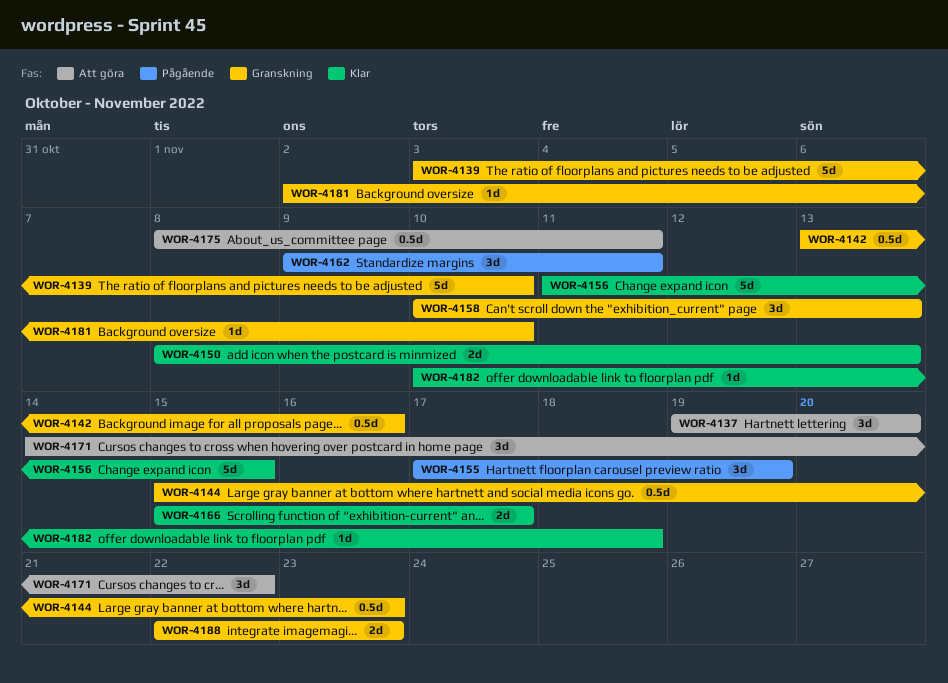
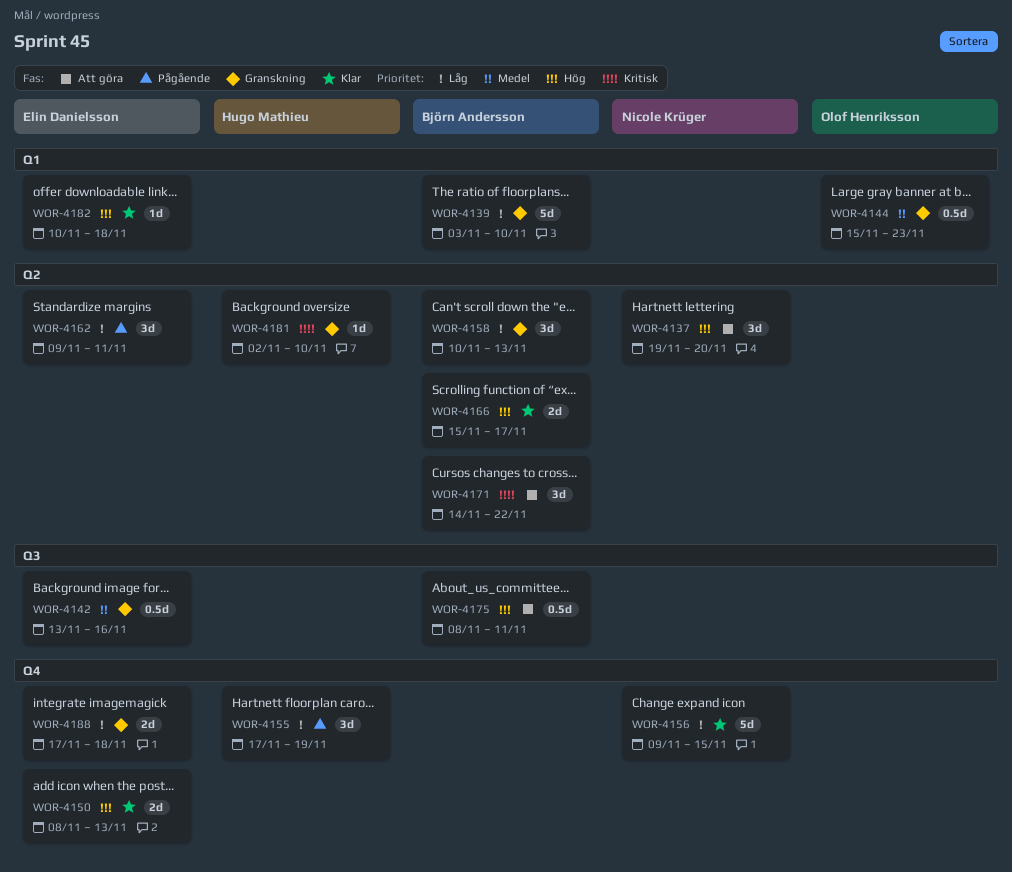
WOR-4156, start: Nov 11 -> Nov 9
WOR-4188, start: Nov 22 -> Nov 17
WOR-4188, due: Nov 23 -> Nov 18

